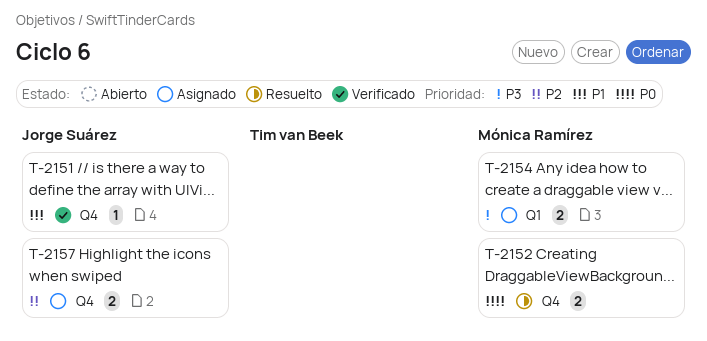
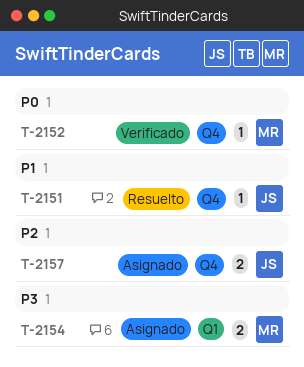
T-2151, status: Verificado -> Resuelto
T-2152, status: Resuelto -> Verificado
T-2152, estimate: 2 -> 1

